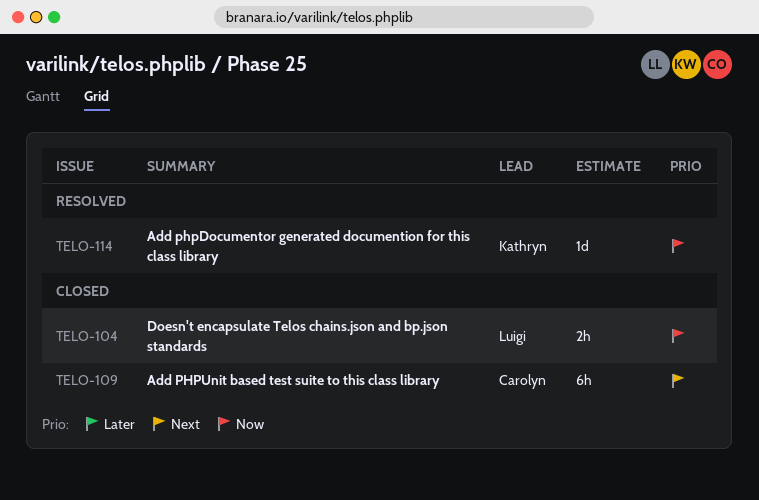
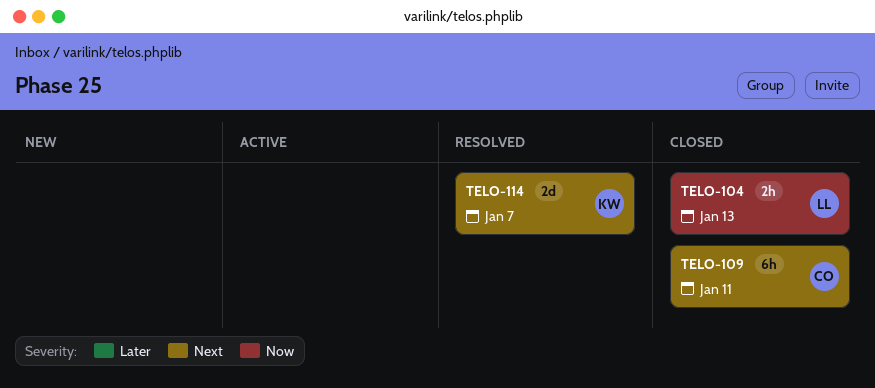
TELO-114, priority: Now -> Next
TELO-114, estimate: 1d -> 2d

